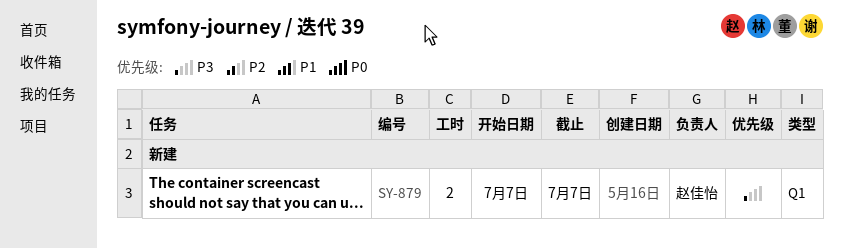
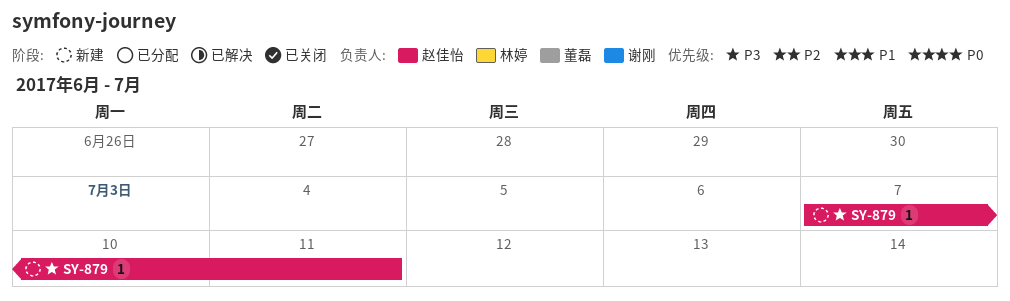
SY-879, estimate: 2 -> 1
SY-879, due: Jul 7 -> Jul 11

